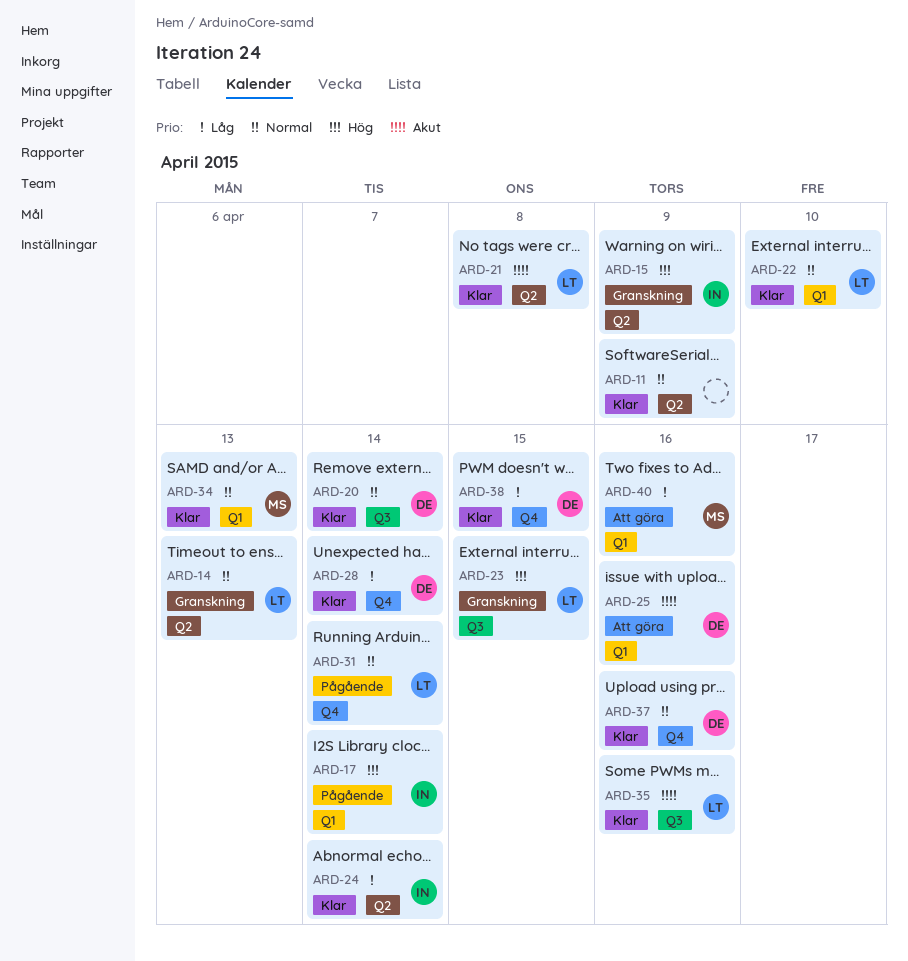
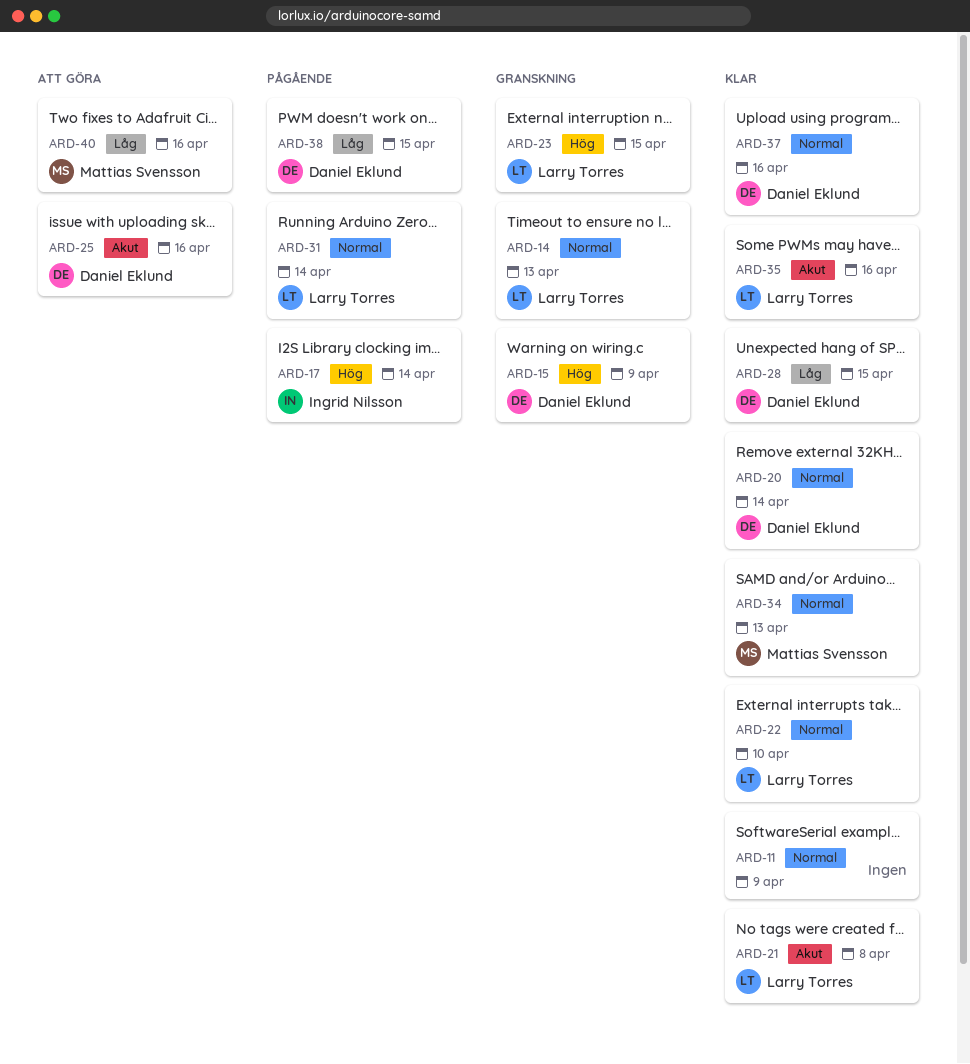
ARD-15, owner: Ingrid Nilsson -> Daniel Eklund
ARD-24: present -> none
ARD-28, due: Apr 14 -> Apr 15
ARD-38, status: Klar -> Pågående

